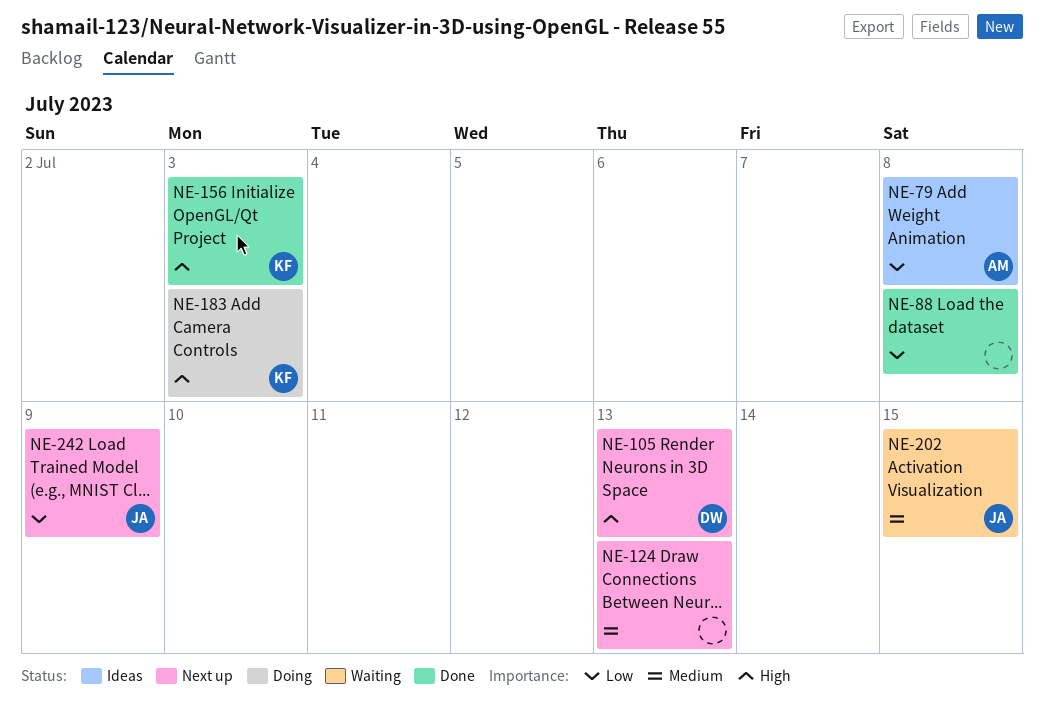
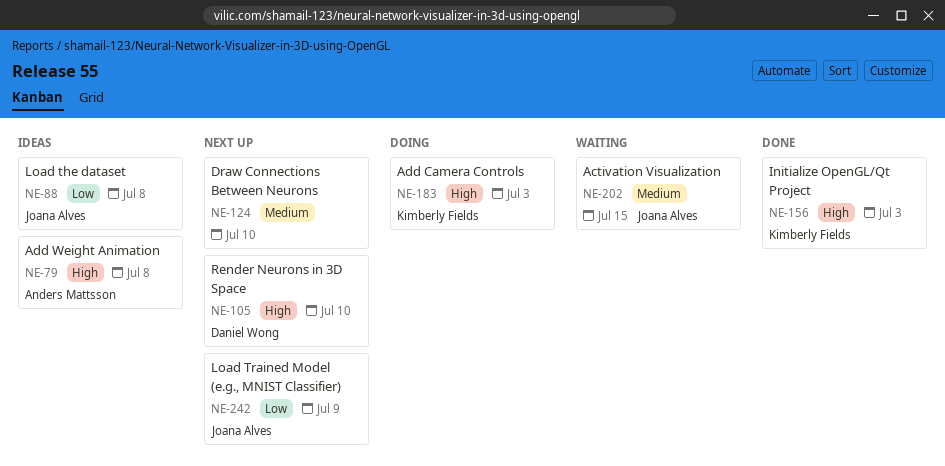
NE-79, priority: Low -> High
NE-88, status: Done -> Ideas
NE-88, owner: none -> Joana Alves
NE-105, due: Jul 13 -> Jul 10
NE-124, due: Jul 13 -> Jul 10

